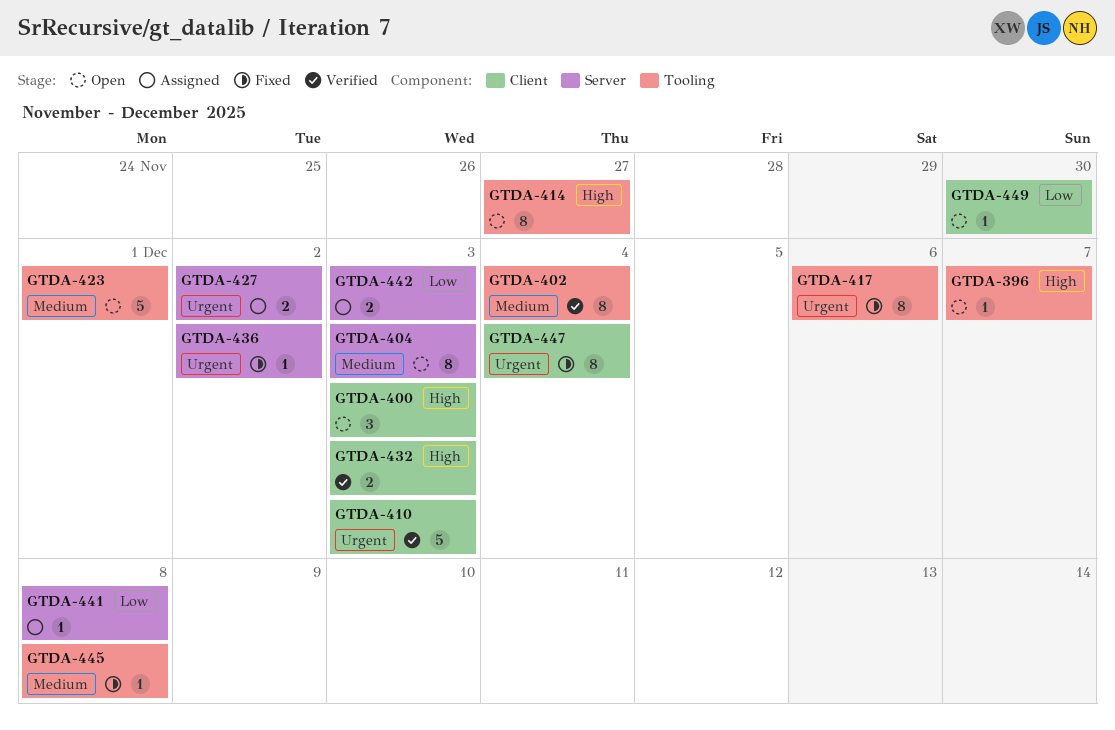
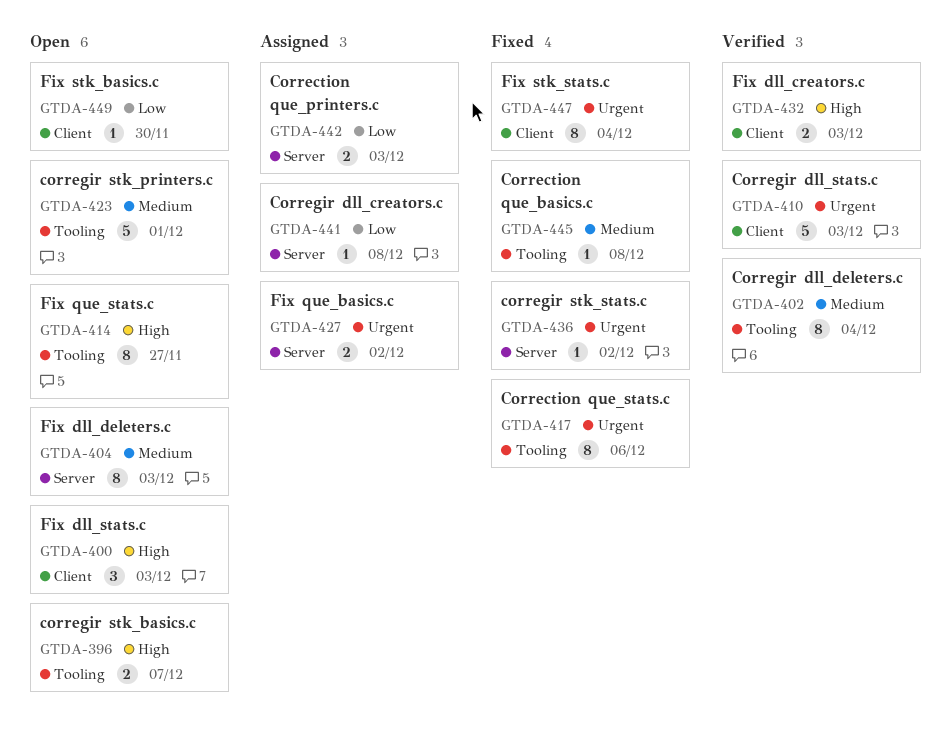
GTDA-396, estimate: 1 -> 2

